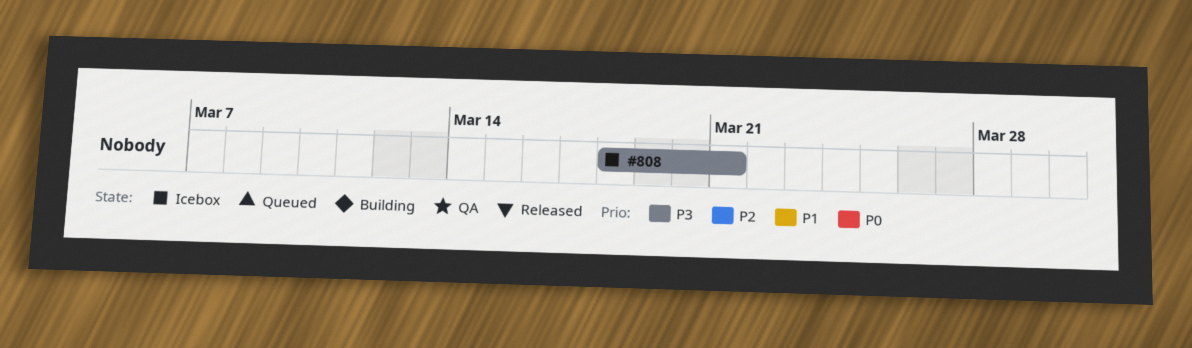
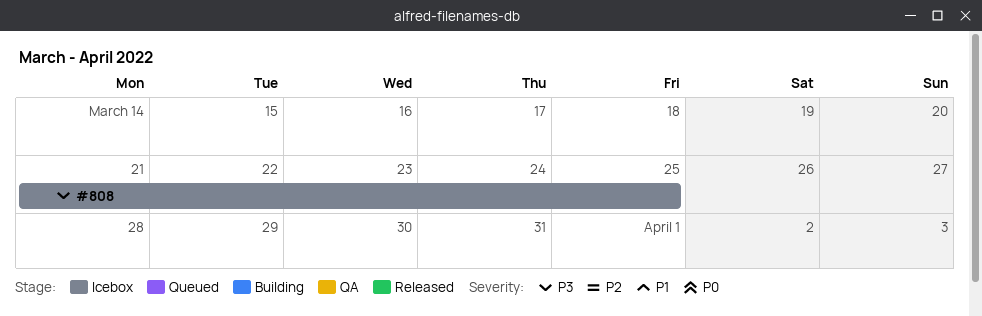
#808, start: Mar 18 -> Mar 21
#808, due: Mar 21 -> Mar 25

